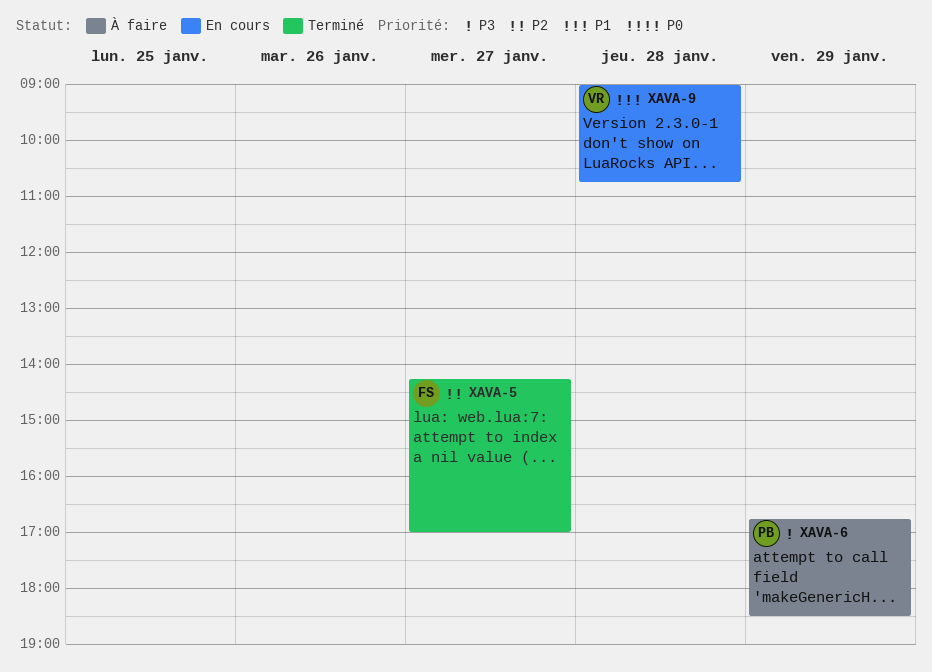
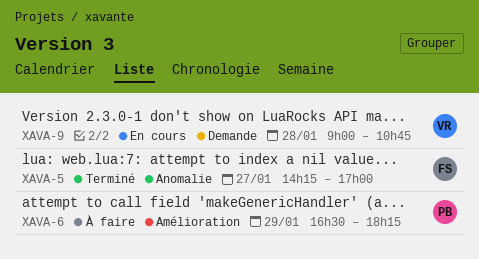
XAVA-6, begins: 16:45 -> 16:30
XAVA-6, ends: 18:30 -> 18:15

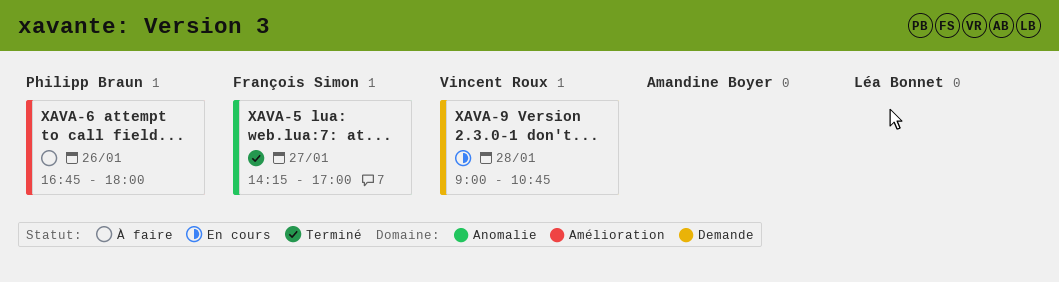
XAVA-6, day: Jan 29 -> Jan 26
XAVA-6, begins: 16:30 -> 16:45
XAVA-6, ends: 18:15 -> 18:00

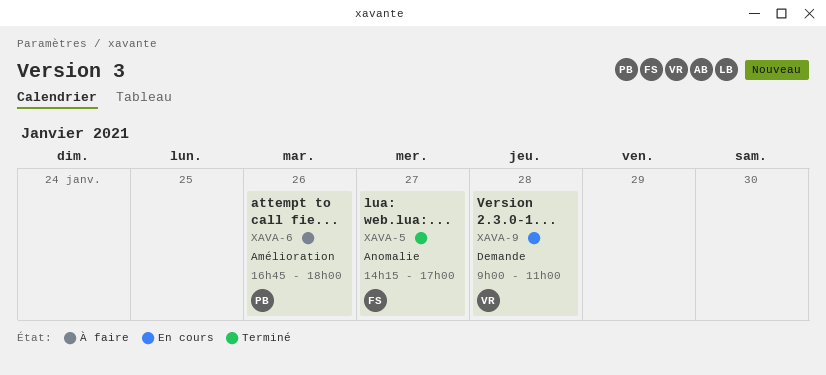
XAVA-9, ends: 10:45 -> 11:00

